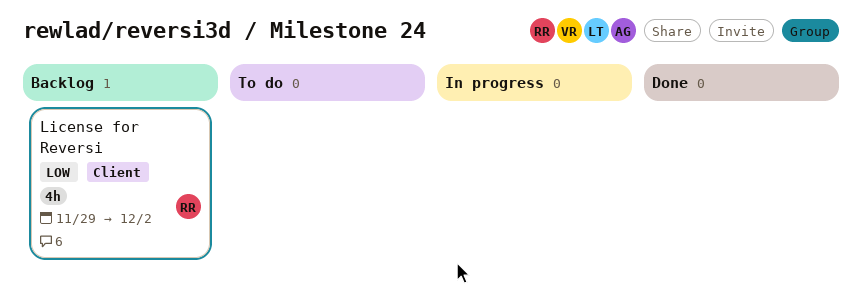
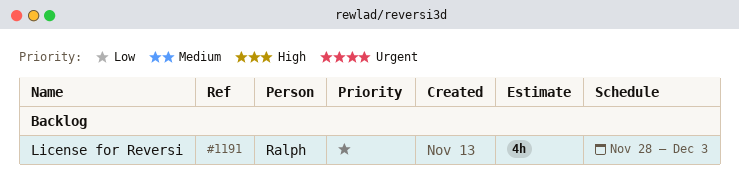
License for Reversi, start: Nov 29 -> Nov 28
License for Reversi, due: Dec 2 -> Dec 3

